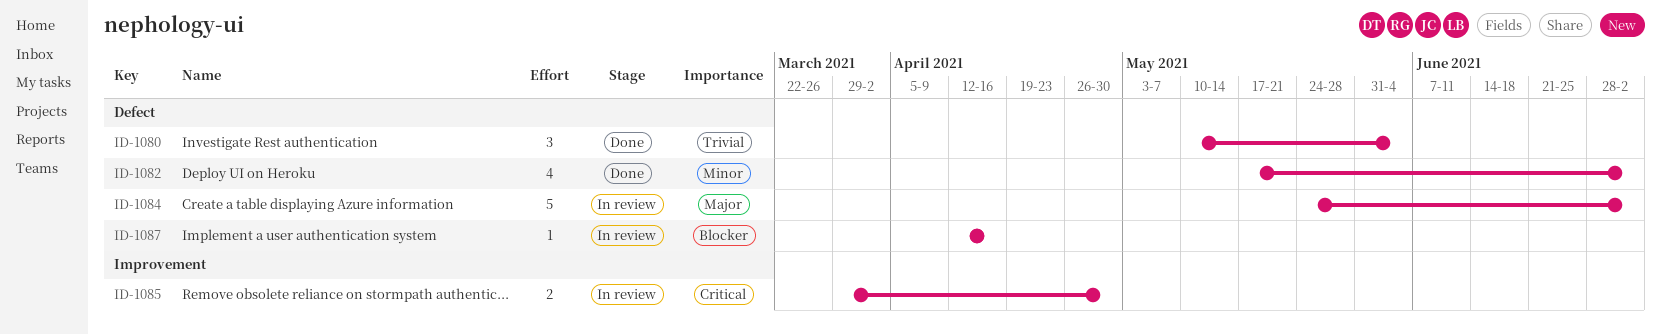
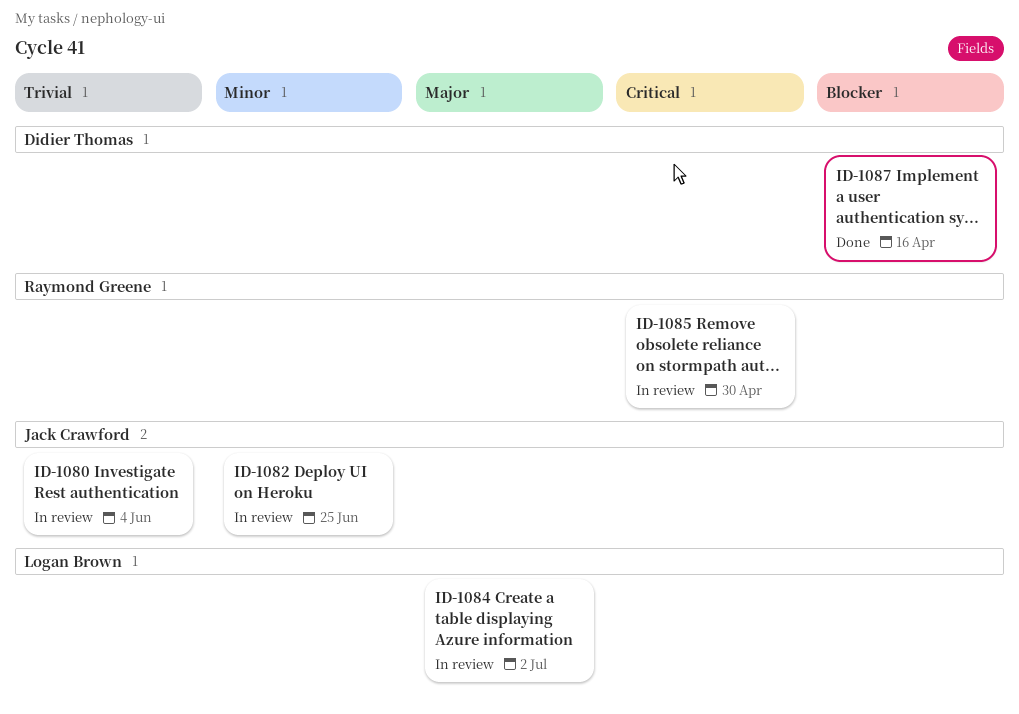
ID-1080, status: Done -> In review
ID-1082, status: Done -> In review
ID-1082, due: Jul 2 -> Jun 25
ID-1087, status: In review -> Done

